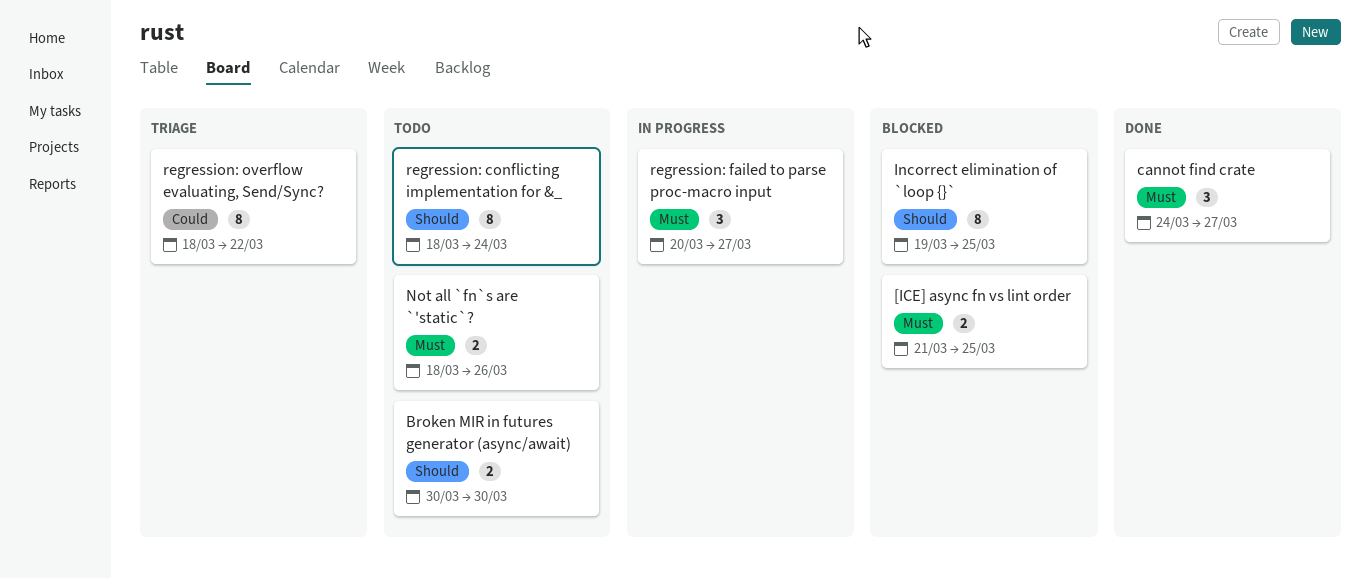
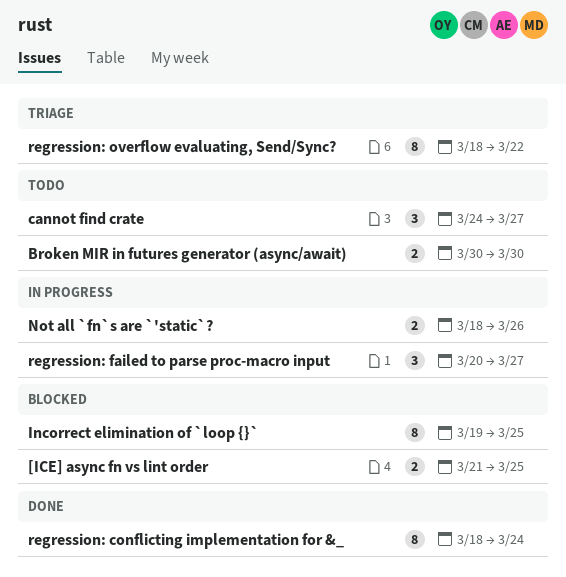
cannot find crate, status: Done -> Todo
Not all `fn`s are `'static`?, status: Todo -> In progress
regression: conflicting implementation for &_, status: Todo -> Done

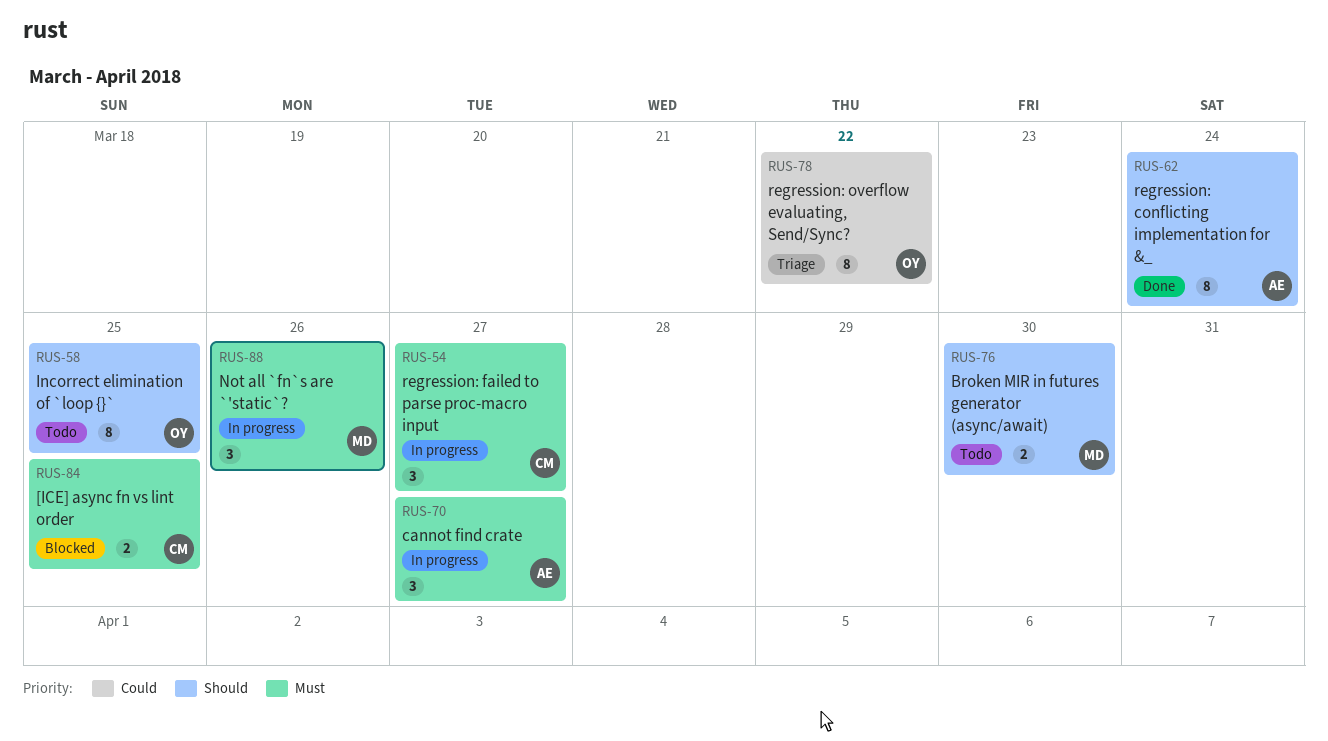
cannot find crate, status: Todo -> In progress
Incorrect elimination of `loop {}`, status: Blocked -> Todo
Not all `fn`s are `'static`?, estimate: 2 -> 3

